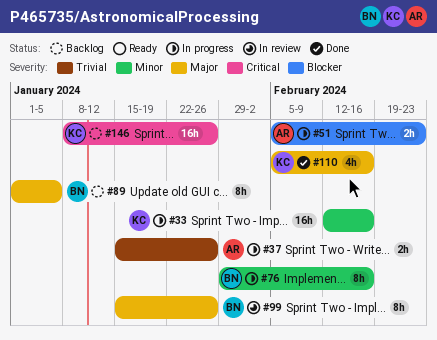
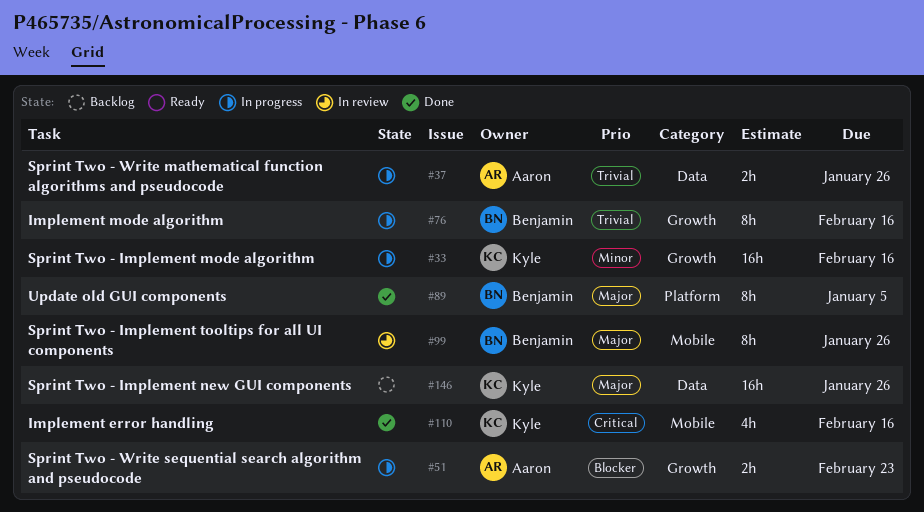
#76, priority: Minor -> Trivial
#89, status: Backlog -> Done
#110, priority: Major -> Critical
#146, priority: Critical -> Major

